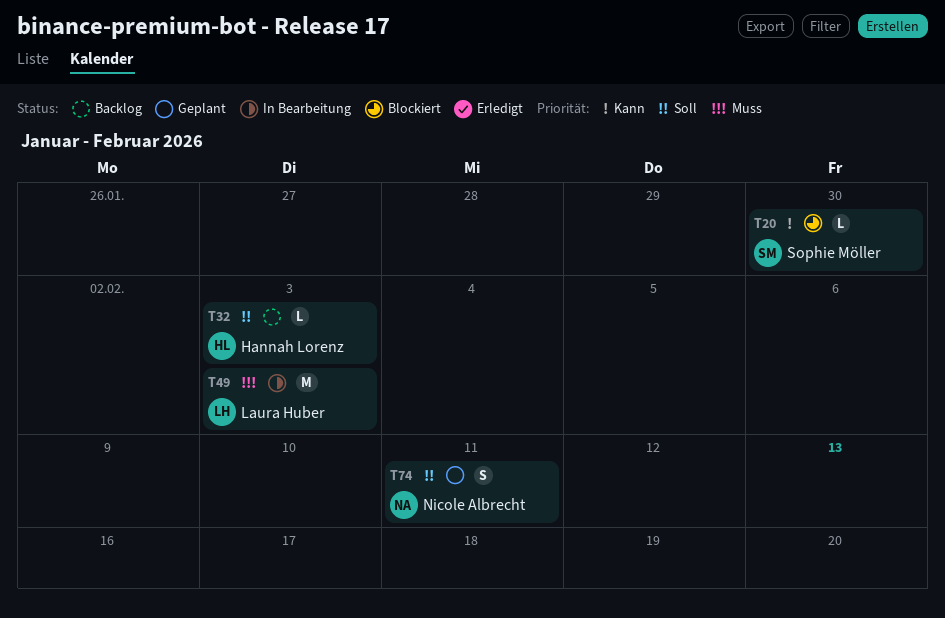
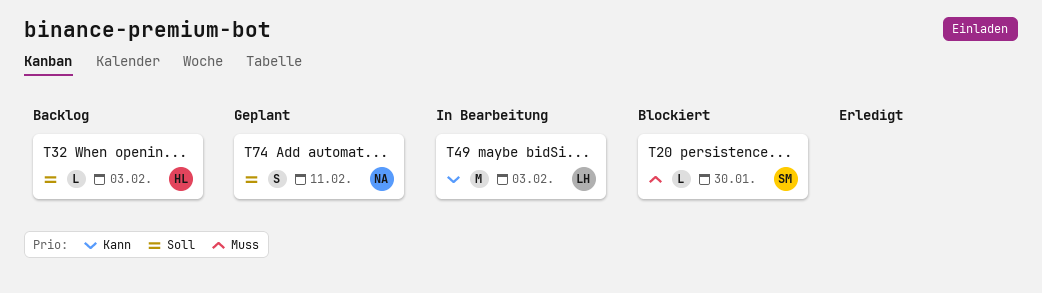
T20, priority: Kann -> Muss
T49, priority: Muss -> Kann

